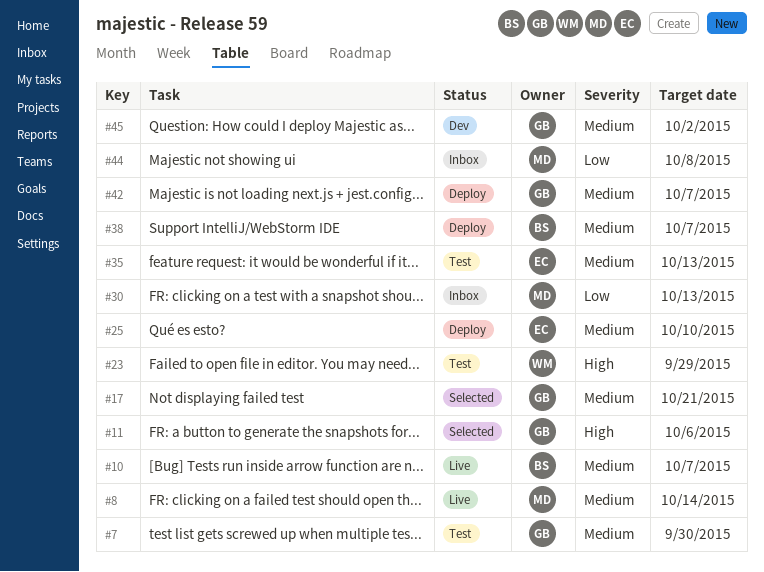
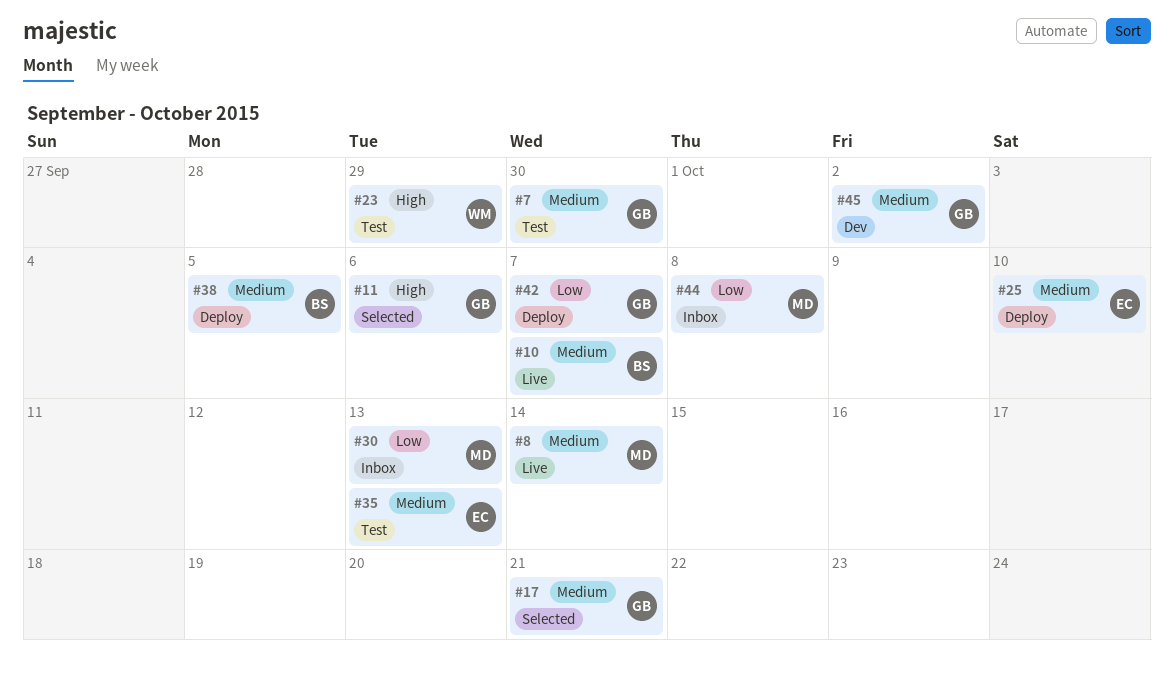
#38, due: Oct 7 -> Oct 5
#42, priority: Medium -> Low

